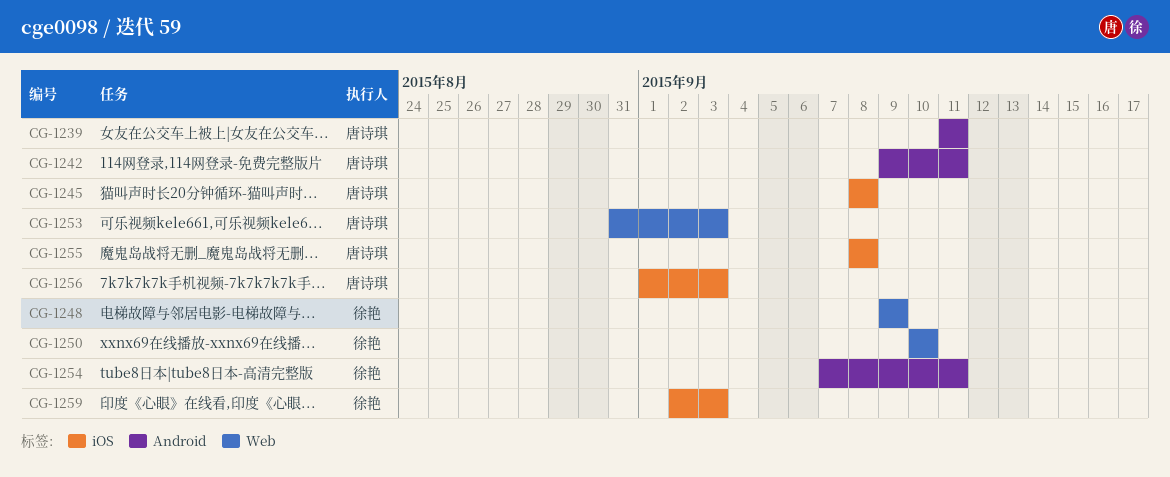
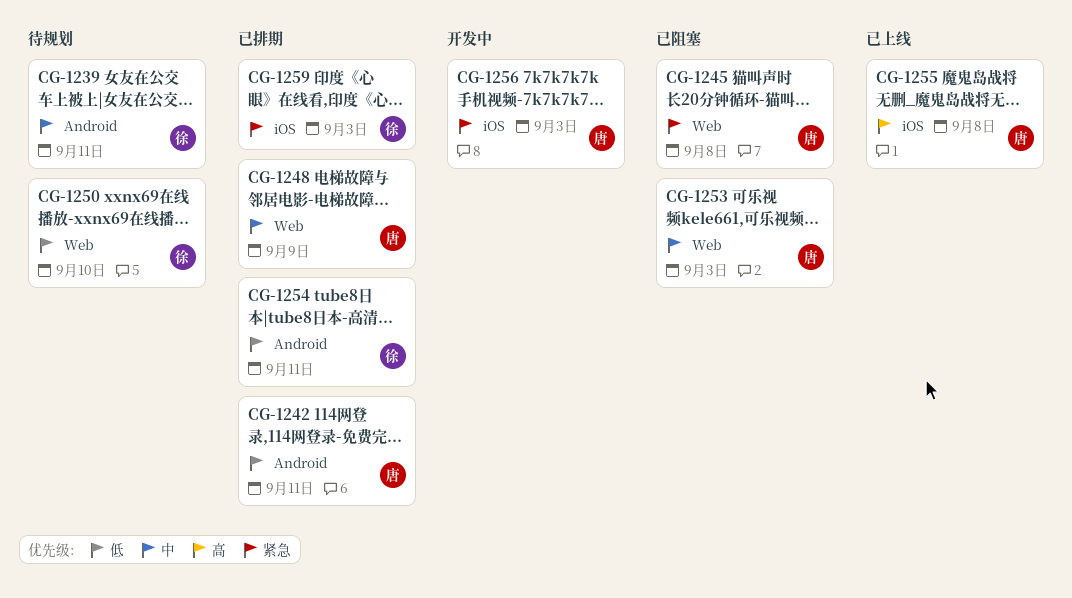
CG-1239, owner: 唐诗琪 -> 徐艳
CG-1245, label: iOS -> Web
CG-1248, owner: 徐艳 -> 唐诗琪

